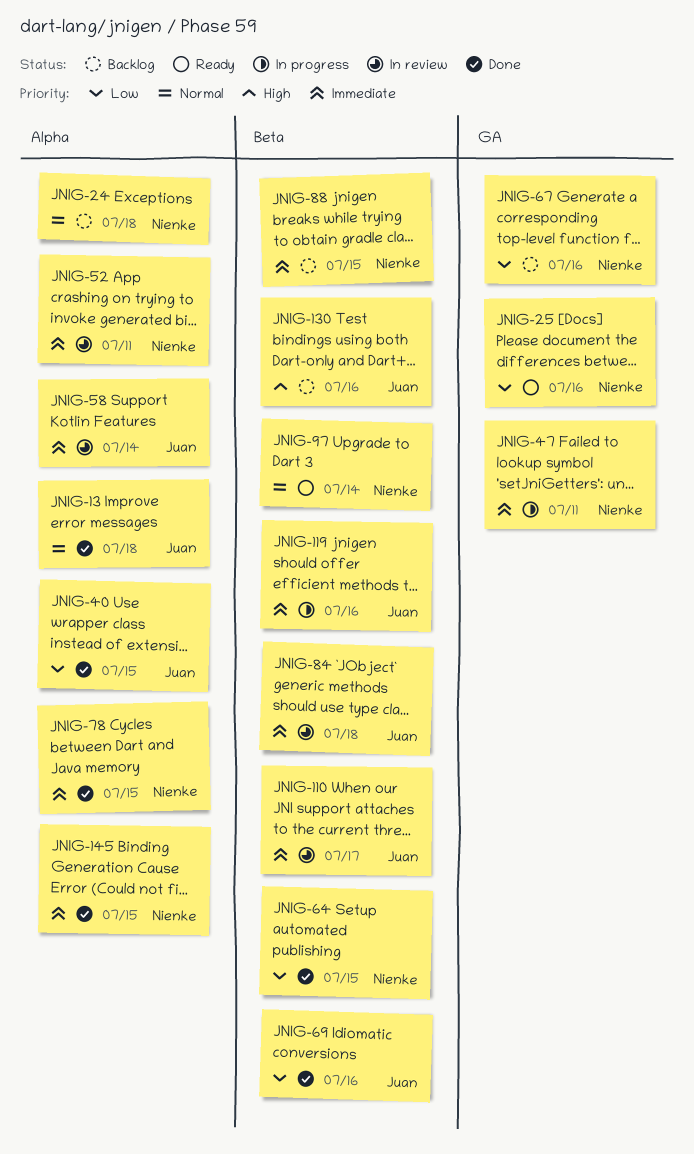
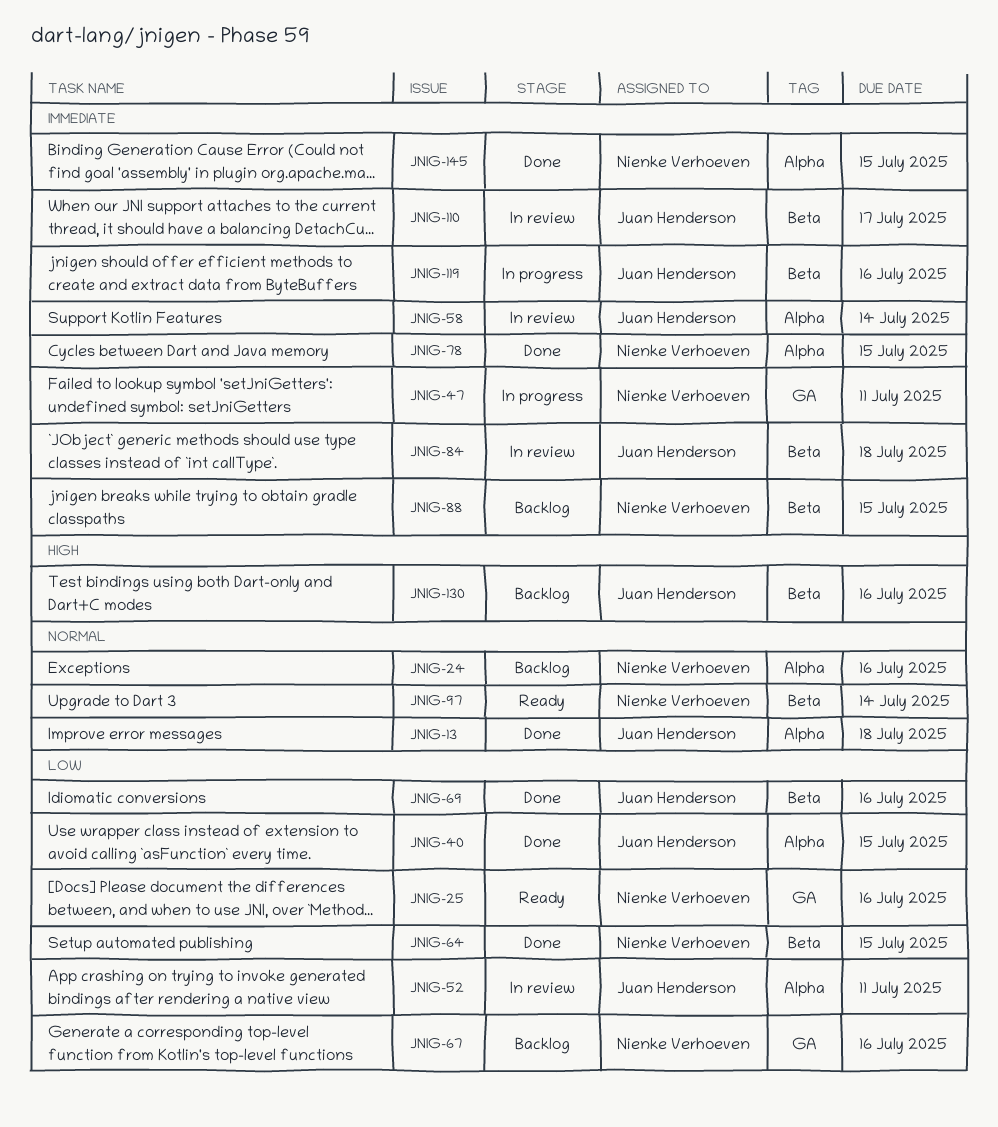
JNIG-24, due: Jul 18 -> Jul 16
JNIG-52, owner: Nienke Verhoeven -> Juan Henderson
JNIG-52, priority: Immediate -> Low

